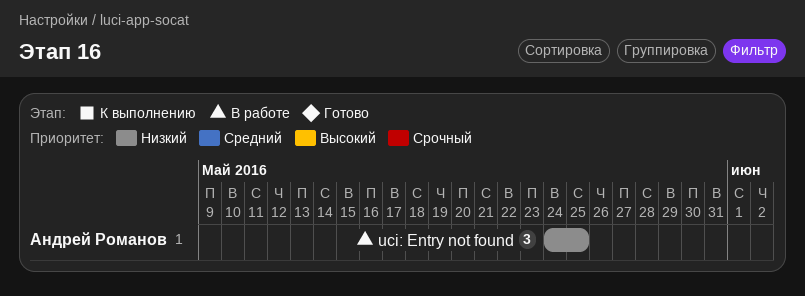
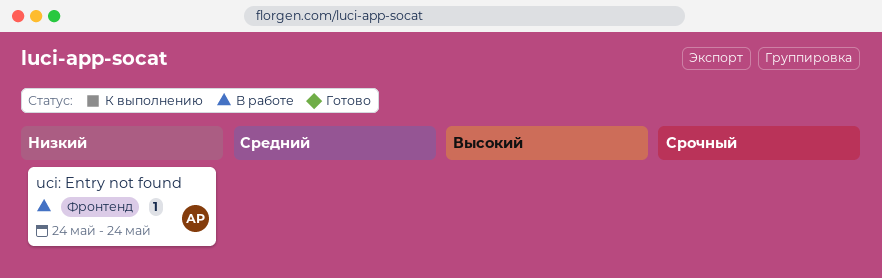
uci: Entry not found, estimate: 3 -> 1
uci: Entry not found, due: May 25 -> May 24

